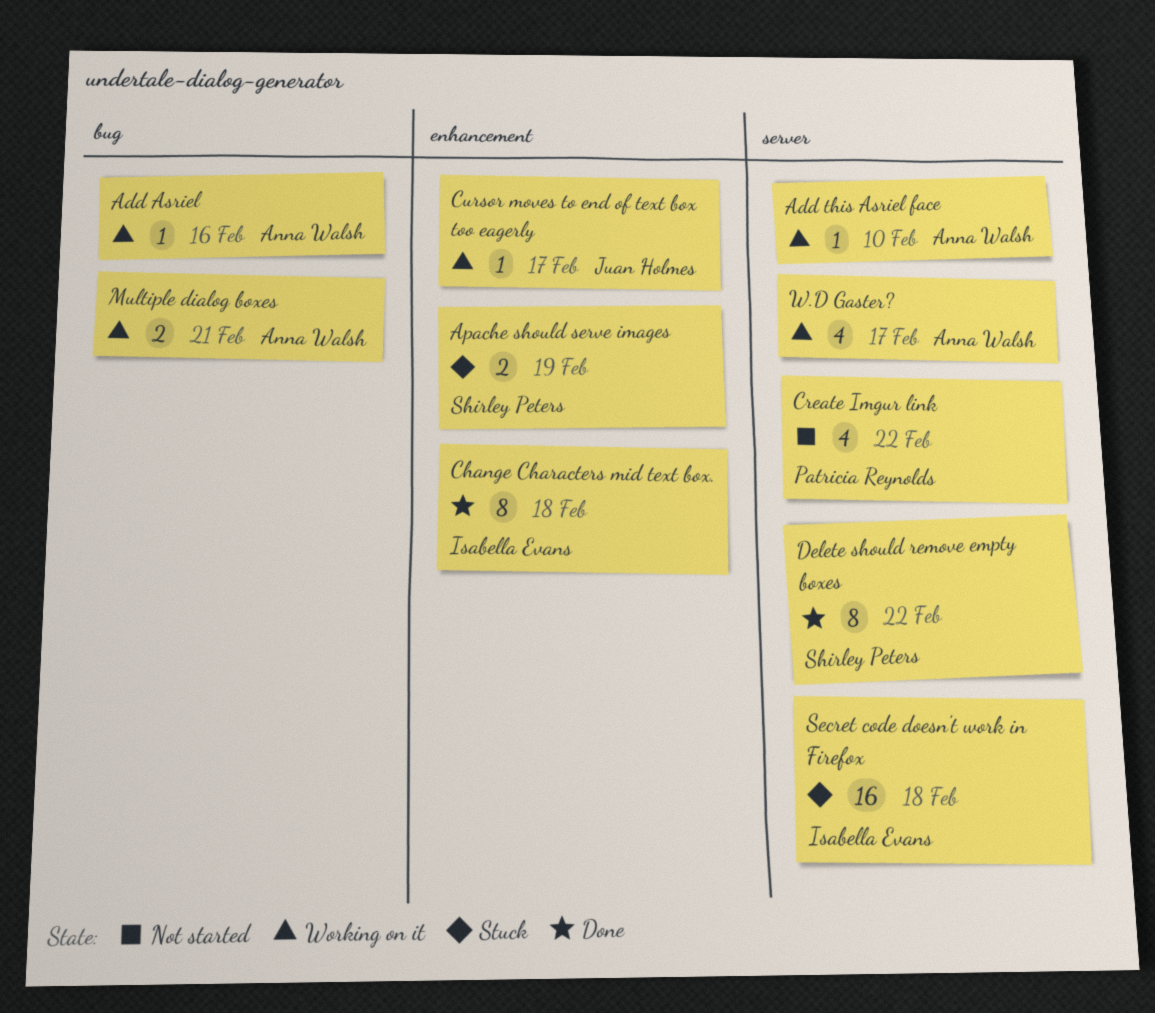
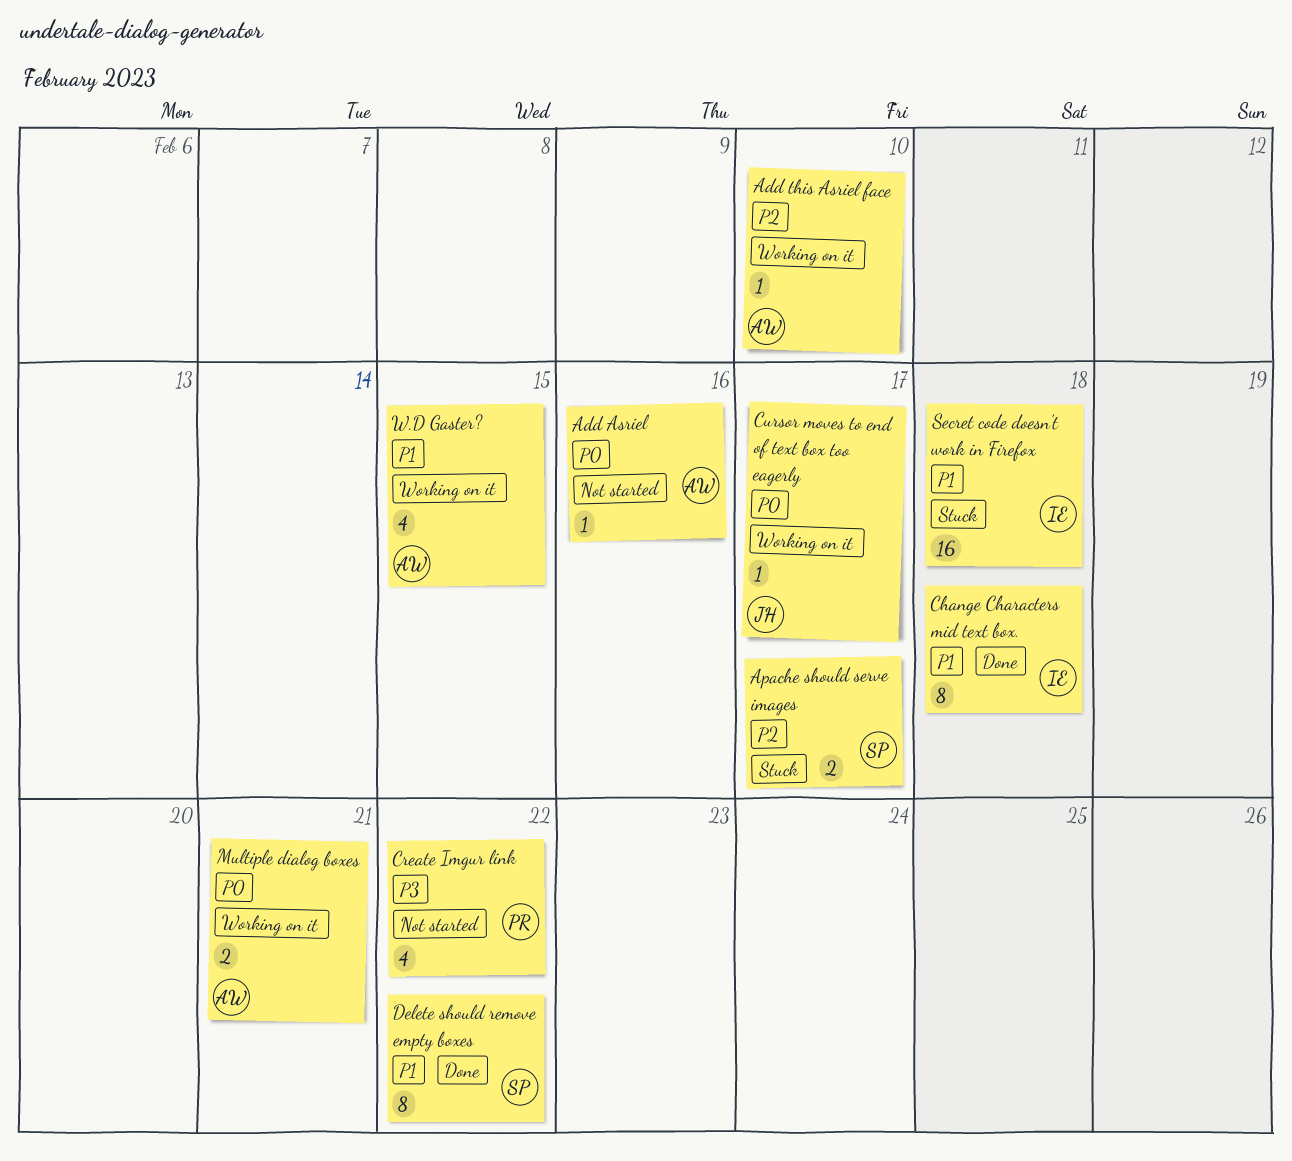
Add Asriel, status: Working on it -> Not started
Apache should serve images, due: Feb 19 -> Feb 17
W.D Gaster?, due: Feb 17 -> Feb 15

